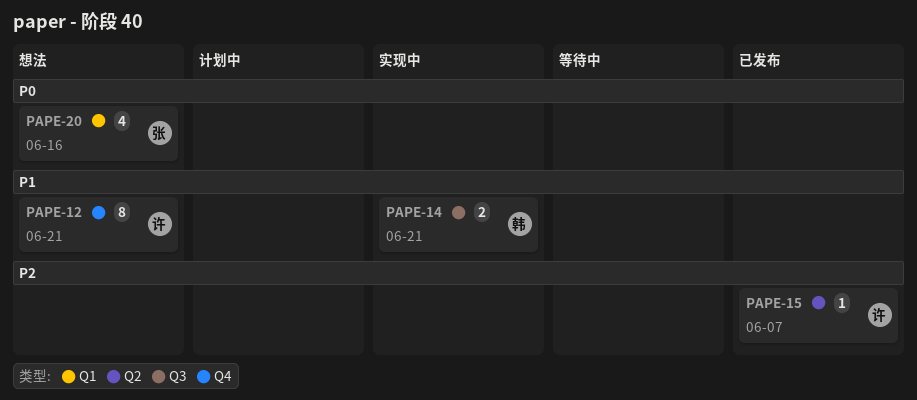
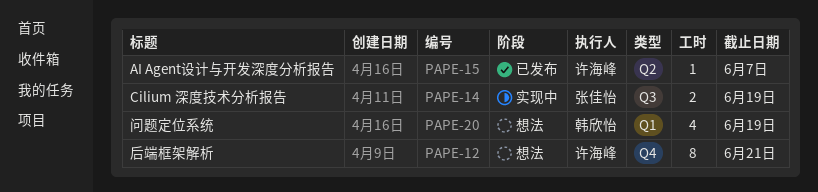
PAPE-14, owner: 韩欣怡 -> 张佳怡
PAPE-14, due: Jun 21 -> Jun 19
PAPE-20, owner: 张佳怡 -> 韩欣怡
PAPE-20, due: Jun 16 -> Jun 19

